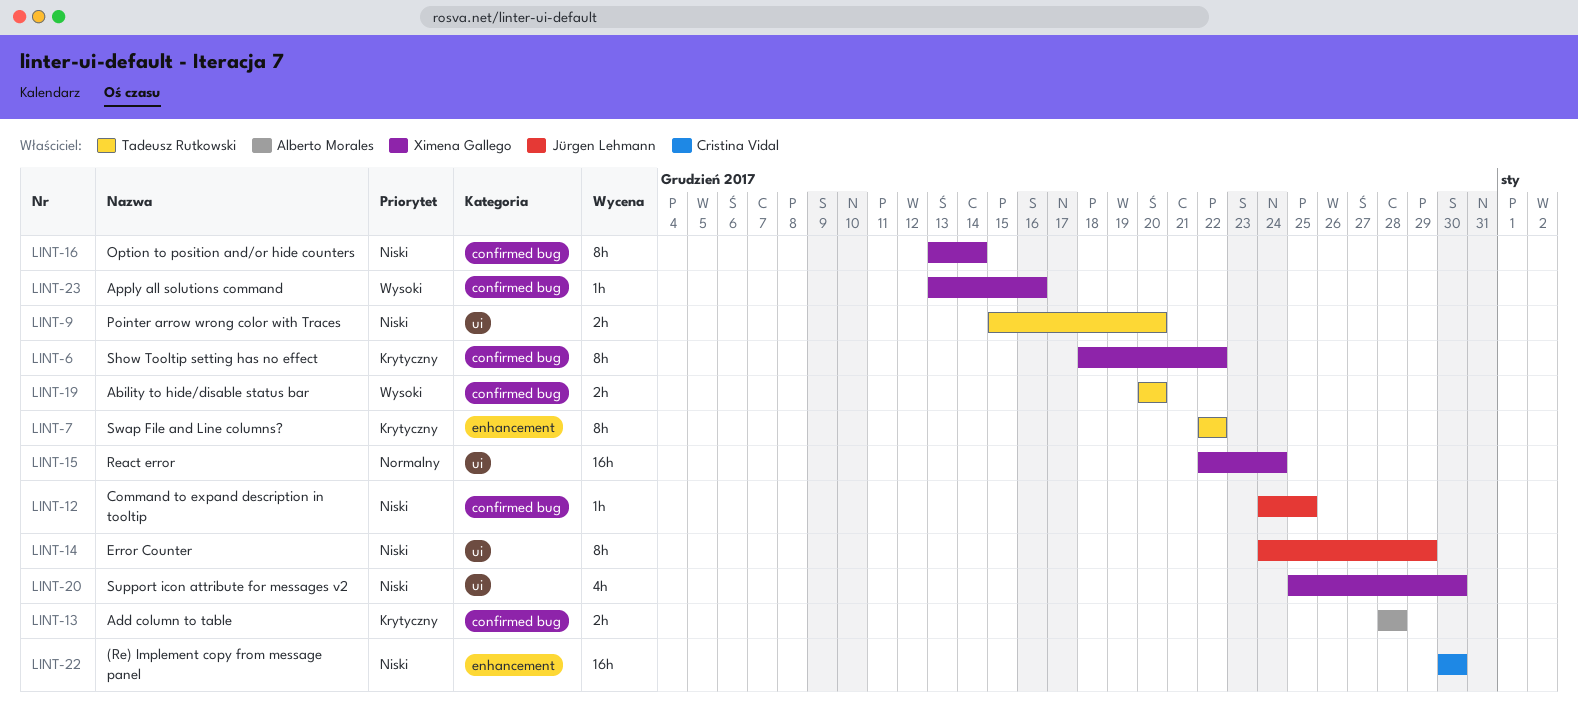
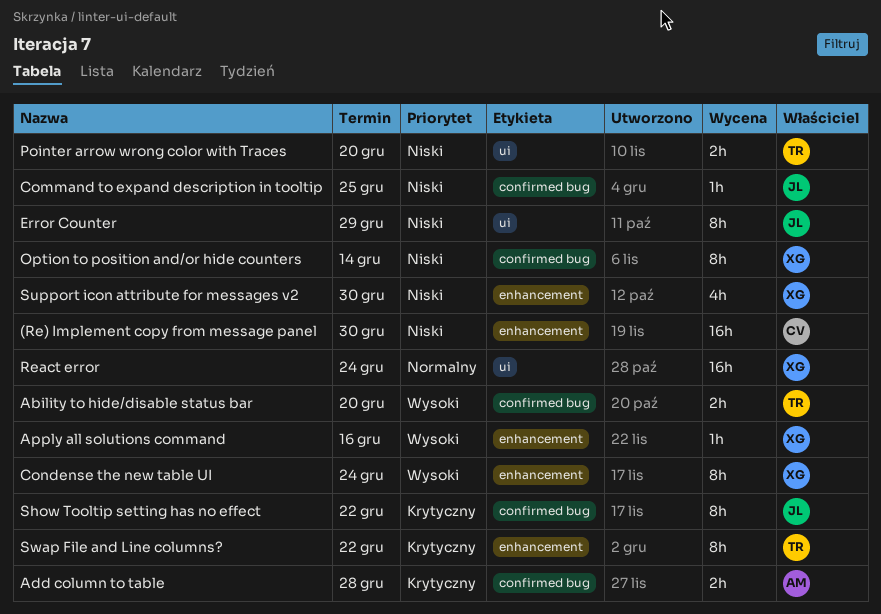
Apply all solutions command, label: confirmed bug -> enhancement
Condense the new table UI: none -> present
Show Tooltip setting has no effect, owner: Ximena Gallego -> Jürgen Lehmann
Support icon attribute for messages v2, label: ui -> enhancement

